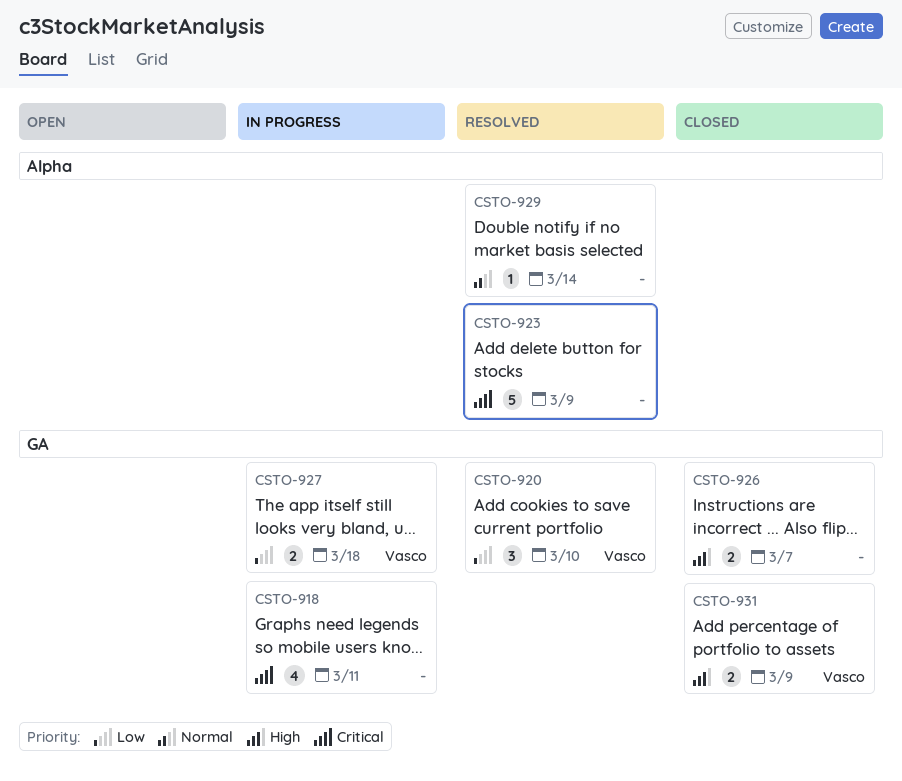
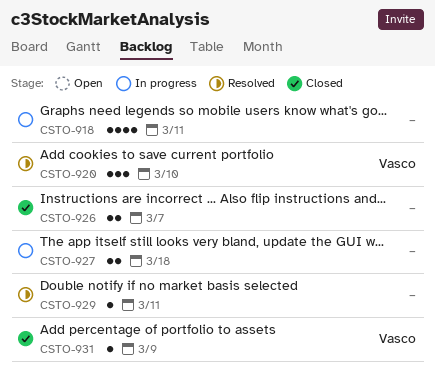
CSTO-923: present -> none
CSTO-927, owner: Vasco -> none
CSTO-929, due: Mar 14 -> Mar 11
CSTO-931, estimate: 2 -> 1

